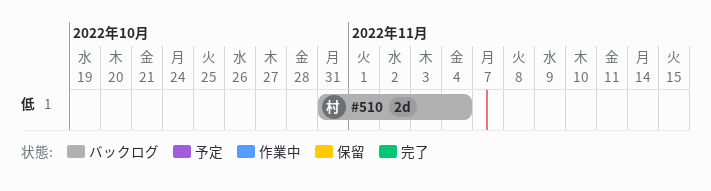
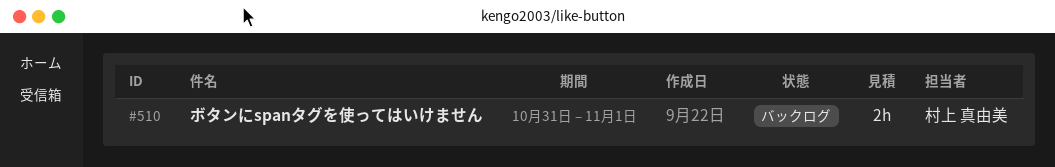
#510, estimate: 2d -> 2h
#510, due: Nov 4 -> Nov 1

